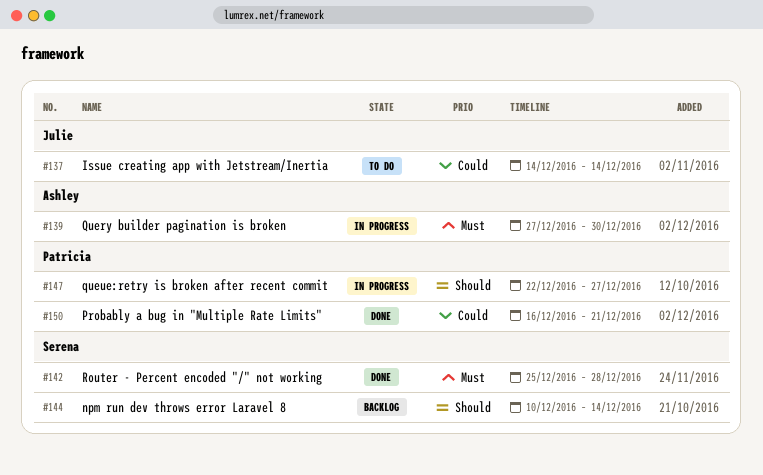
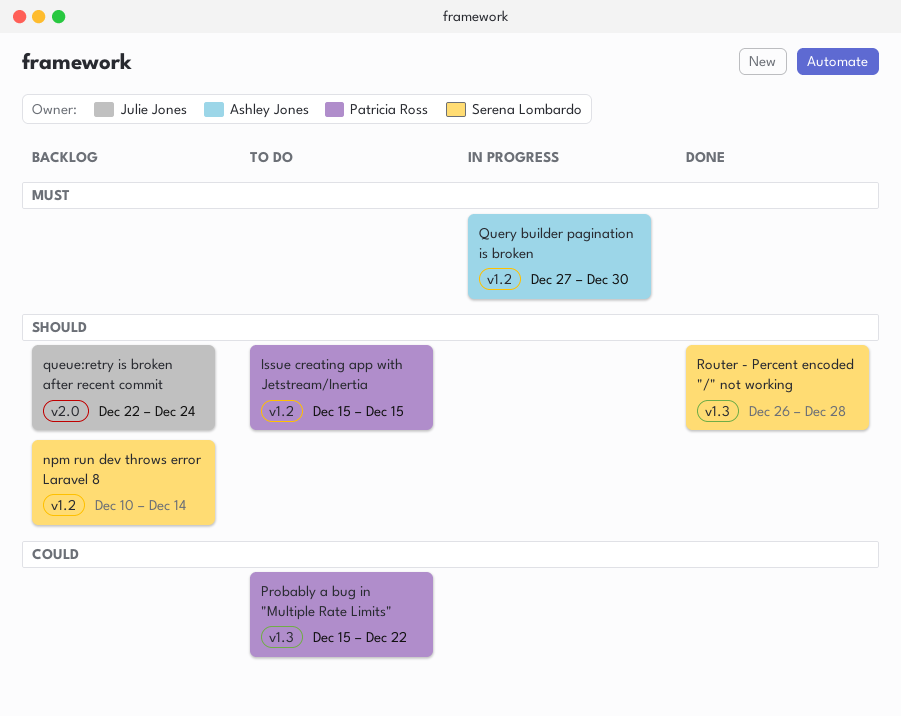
Issue creating app with Jetstream/Inertia, owner: Julie Jones -> Patricia Ross
Issue creating app with Jetstream/Inertia, priority: Could -> Should
Issue creating app with Jetstream/Inertia, start: Dec 14 -> Dec 15
Issue creating app with Jetstream/Inertia, due: Dec 14 -> Dec 15
Probably a bug in "Multiple Rate Limits", status: Done -> To do
Probably a bug in "Multiple Rate Limits", start: Dec 16 -> Dec 15
Probably a bug in "Multiple Rate Limits", due: Dec 21 -> Dec 22
queue:retry is broken after recent commit, status: In progress -> Backlog
queue:retry is broken after recent commit, owner: Patricia Ross -> Julie Jones
queue:retry is broken after recent commit, due: Dec 27 -> Dec 24
Router - Percent encoded "/" not working, priority: Must -> Should
Router - Percent encoded "/" not working, start: Dec 25 -> Dec 26

